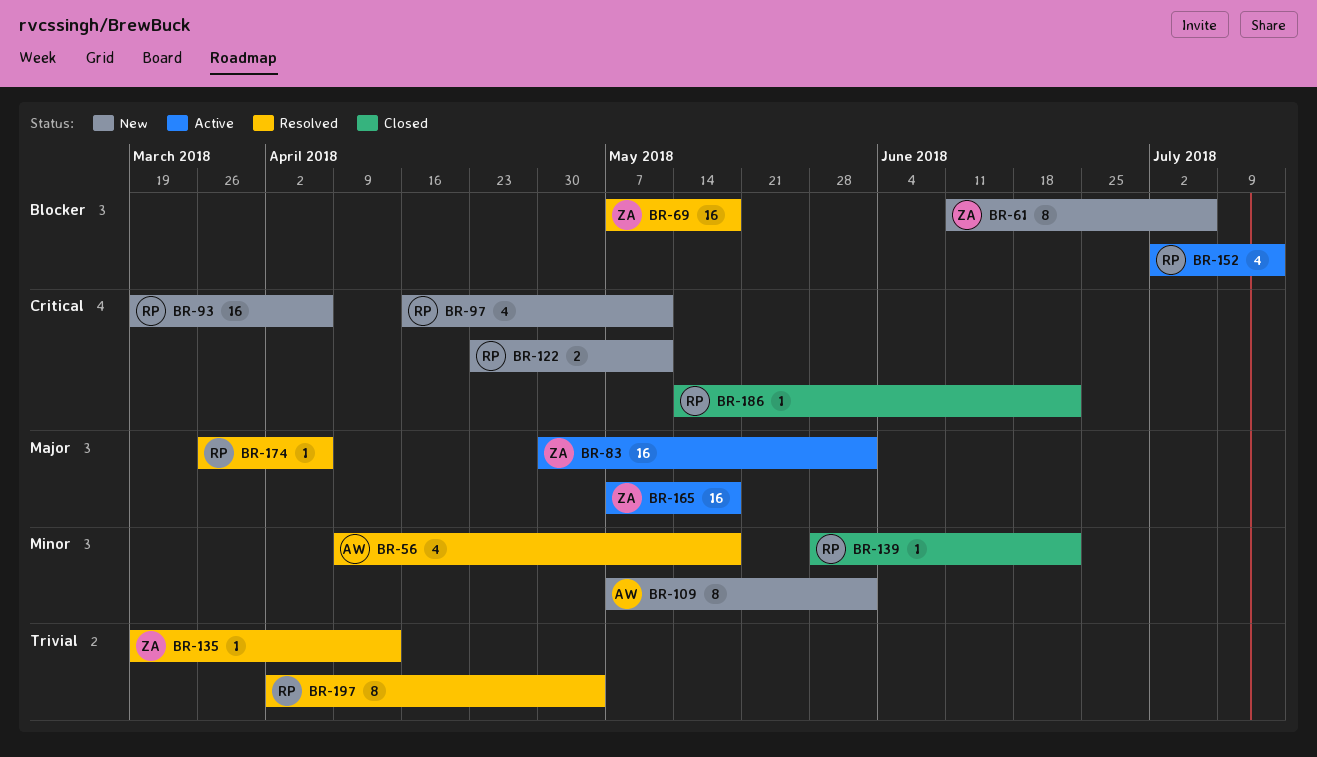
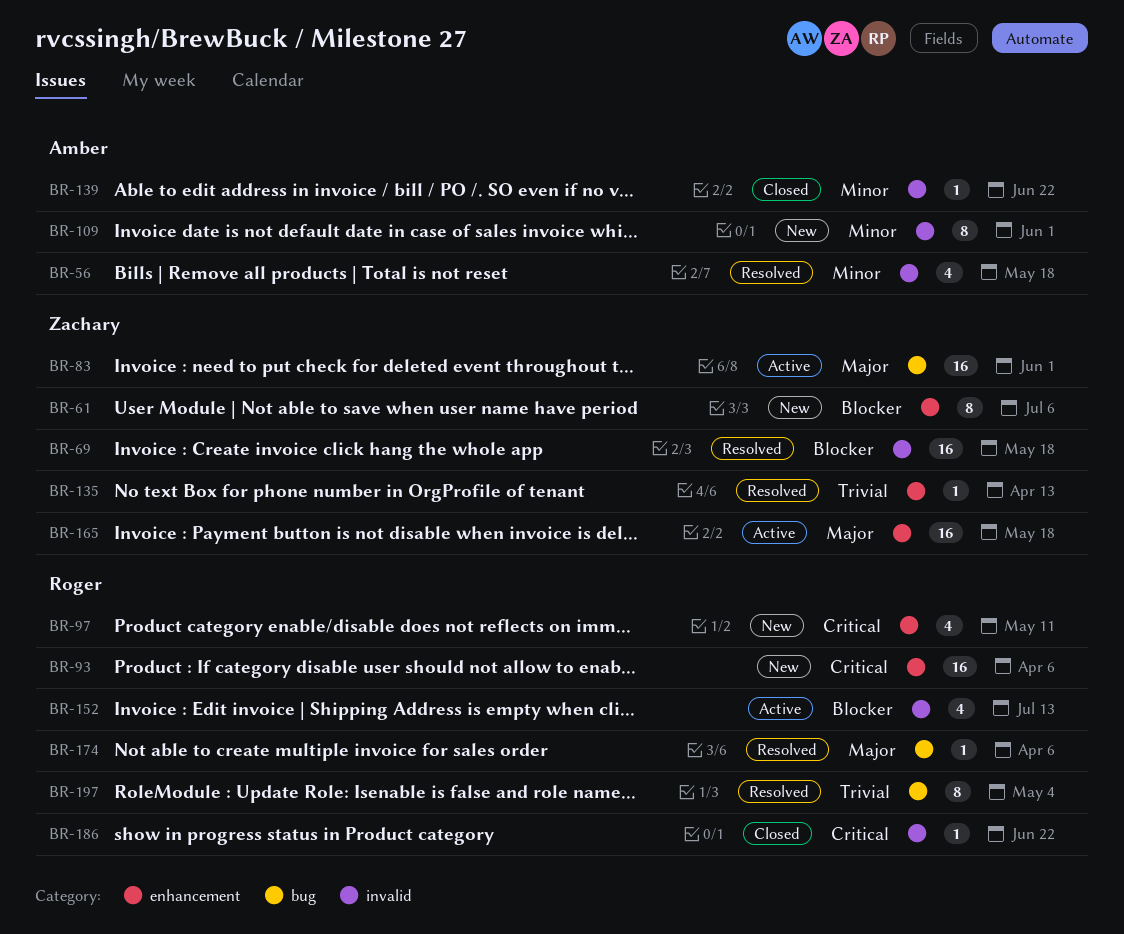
BR-122: present -> none
BR-139, owner: Roger -> Amber

